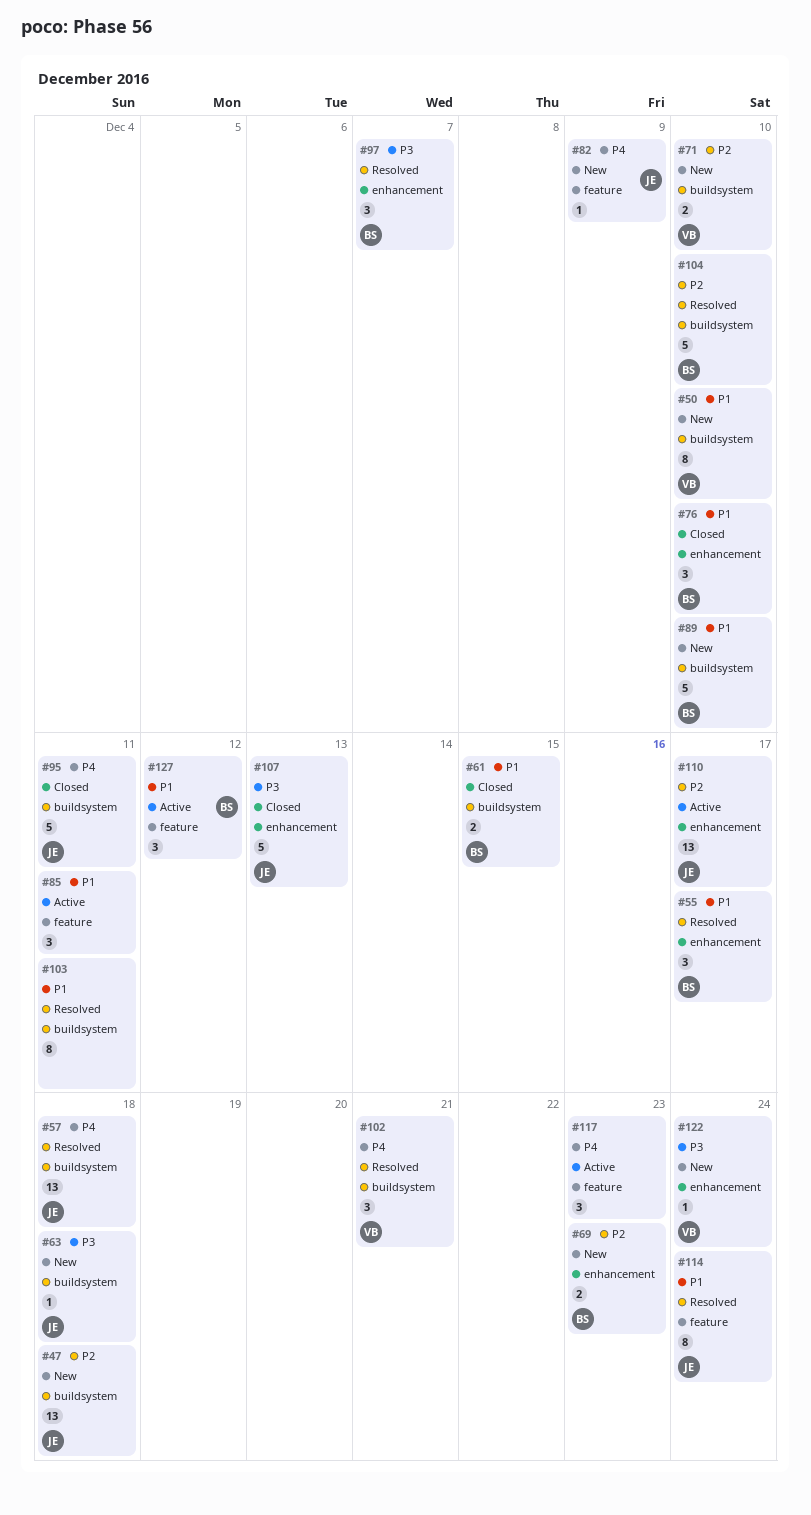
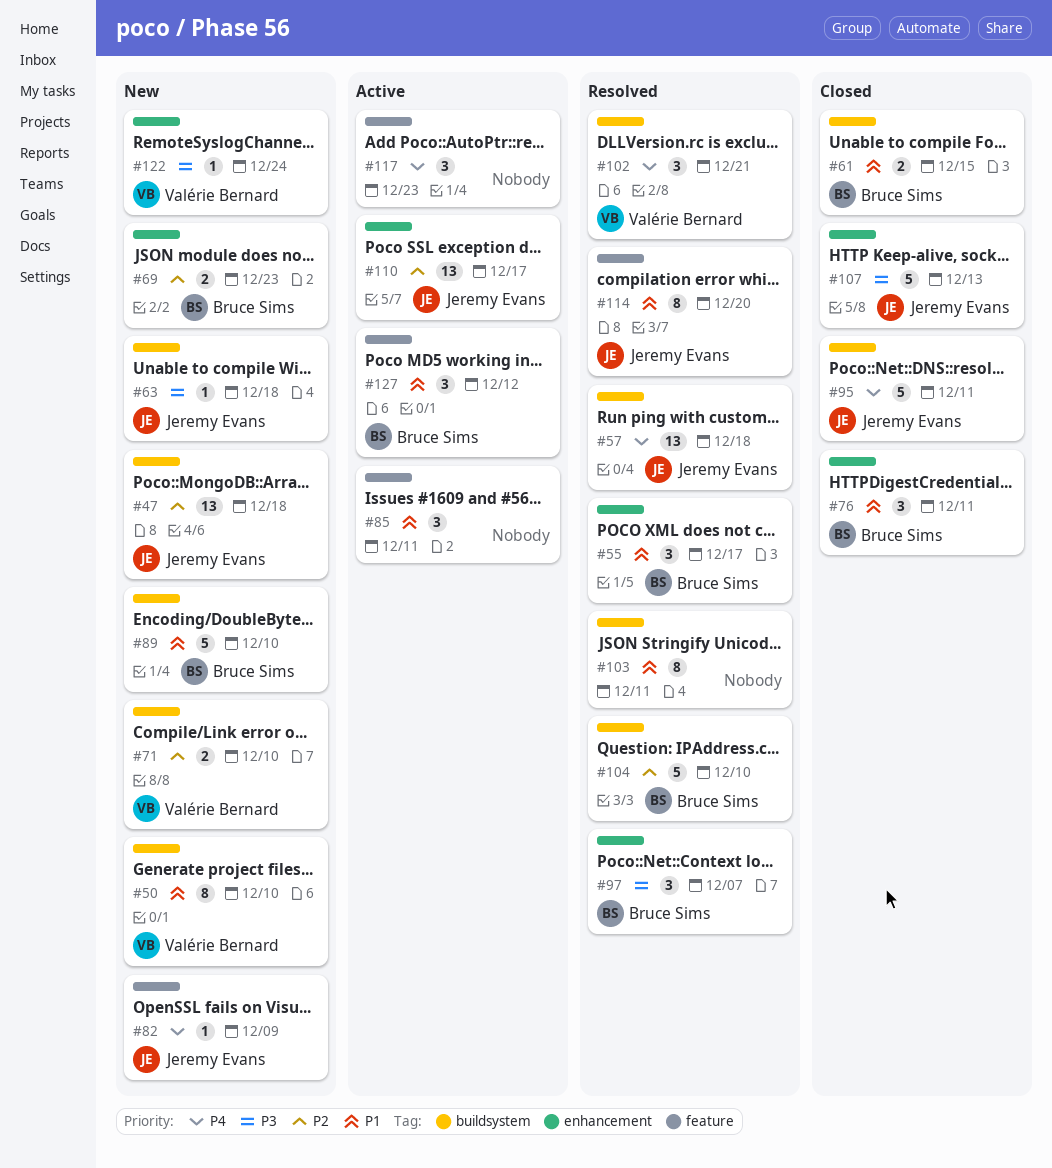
#76, due: Dec 10 -> Dec 11
#114, due: Dec 24 -> Dec 20

